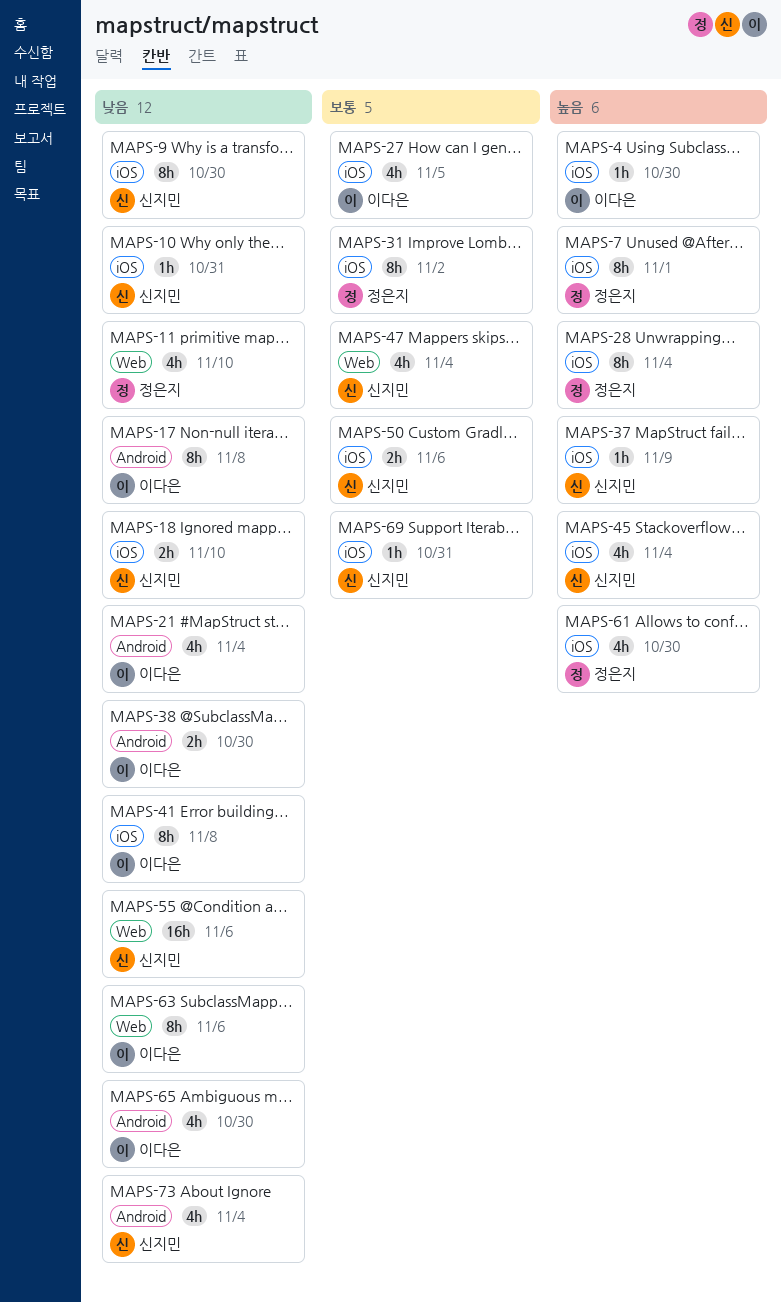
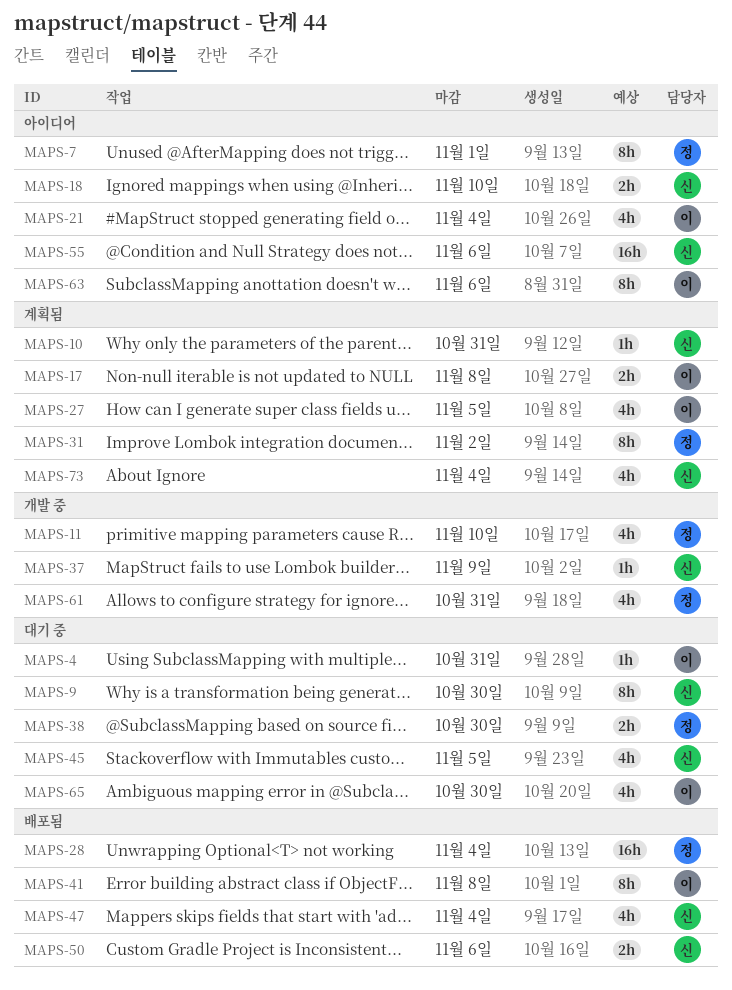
MAPS-4, due: Oct 30 -> Oct 31
MAPS-17, estimate: 8h -> 2h
MAPS-28, estimate: 8h -> 16h
MAPS-38, owner: 이다은 -> 정은지
MAPS-45, due: Nov 4 -> Nov 5
MAPS-61, due: Oct 30 -> Oct 31
MAPS-69: present -> none

